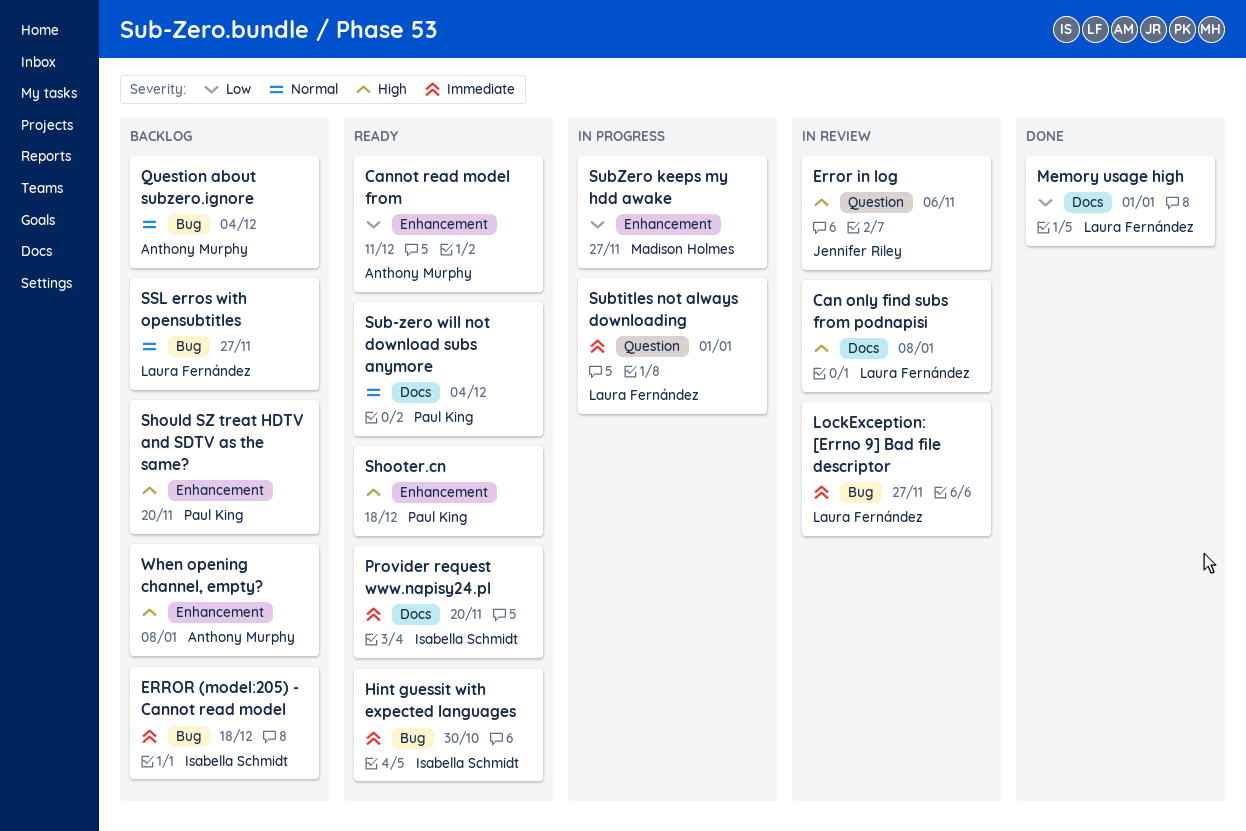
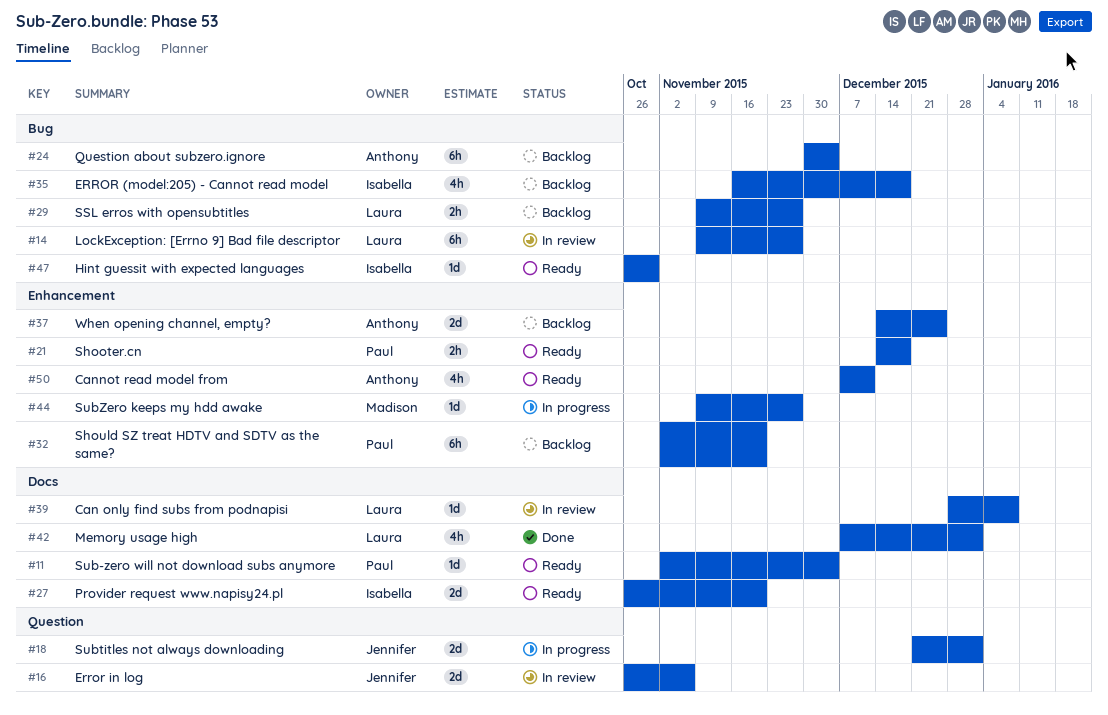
Subtitles not always downloading, owner: Laura Fernández -> Jennifer Riley
When opening channel, empty?, due: Jan 8 -> Dec 25

